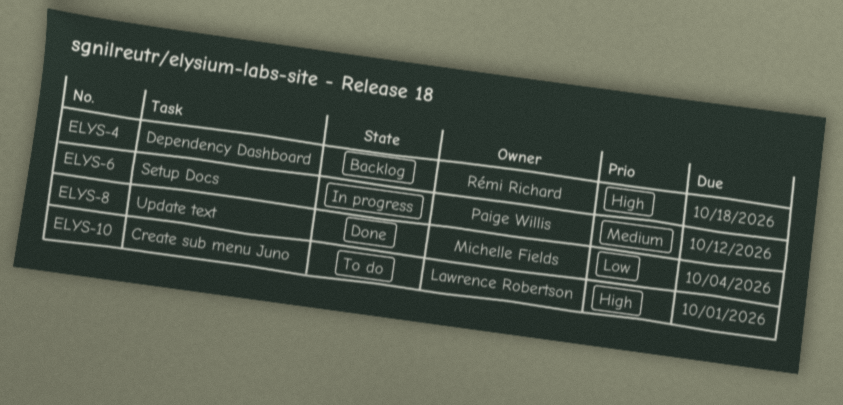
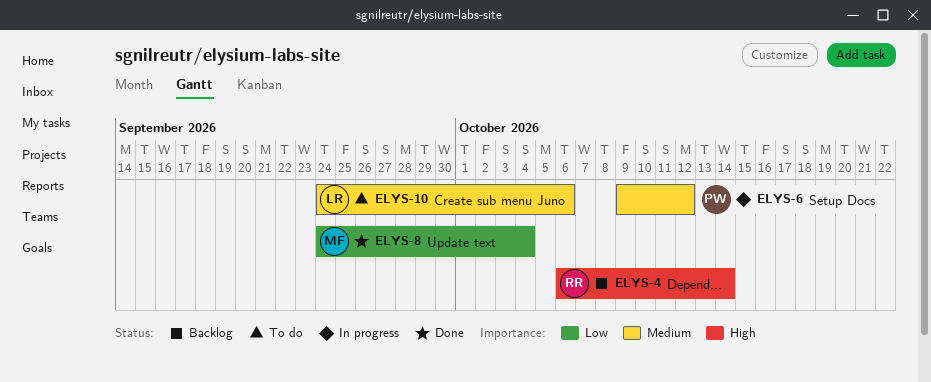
ELYS-4, due: Oct 18 -> Oct 14
ELYS-10, priority: High -> Medium
ELYS-10, due: Oct 1 -> Oct 6

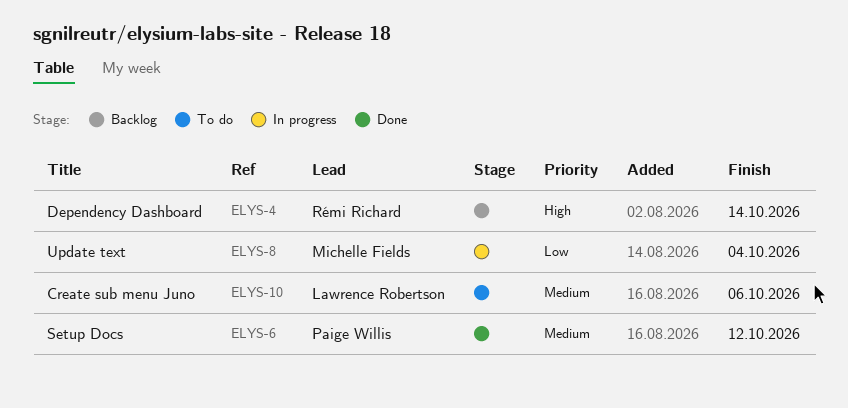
ELYS-6, status: In progress -> Done
ELYS-8, status: Done -> In progress

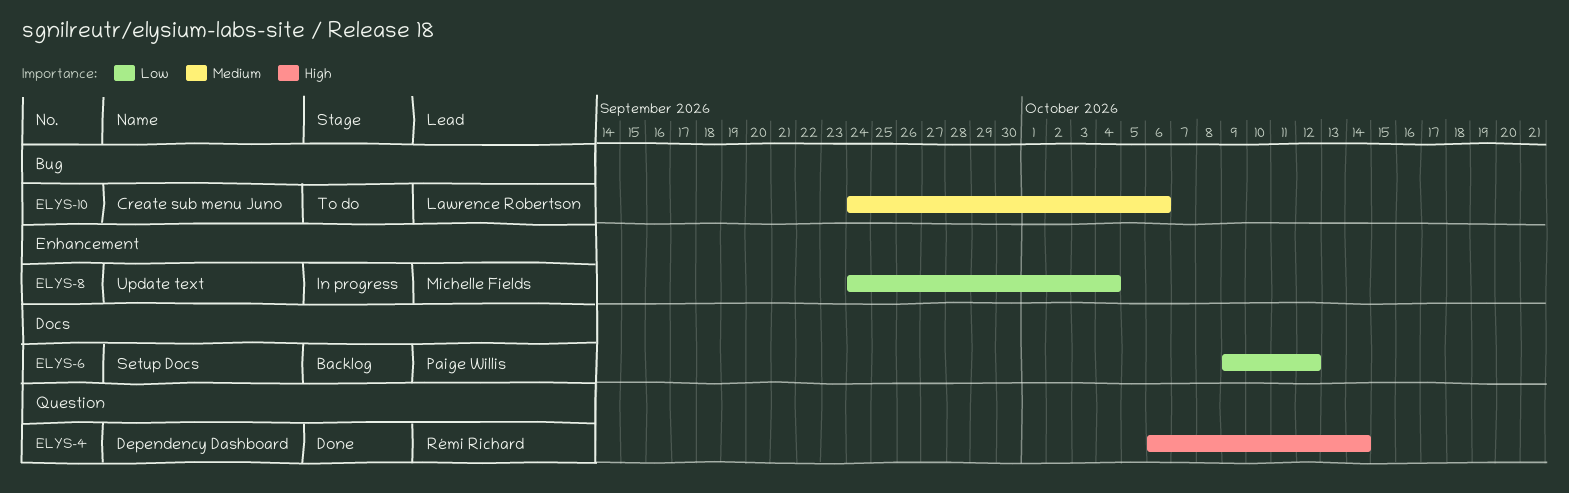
ELYS-4, status: Backlog -> Done
ELYS-6, status: Done -> Backlog
ELYS-6, priority: Medium -> Low

